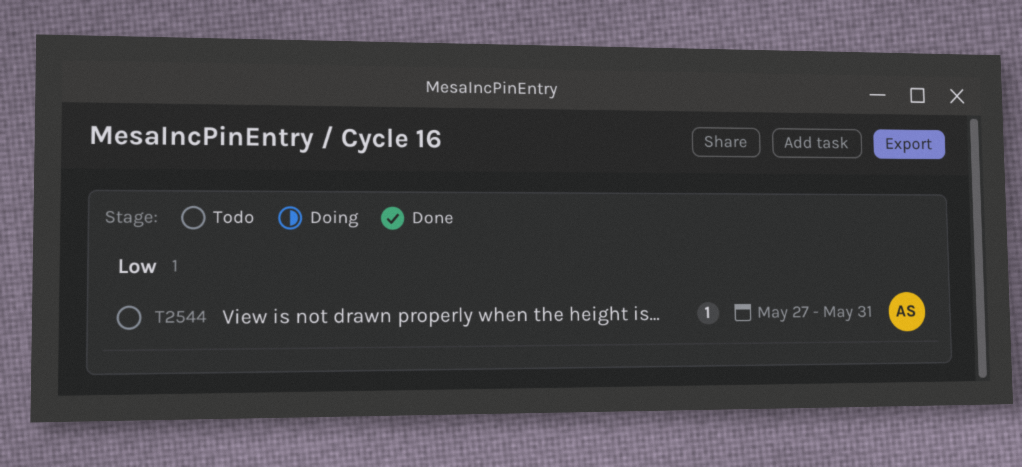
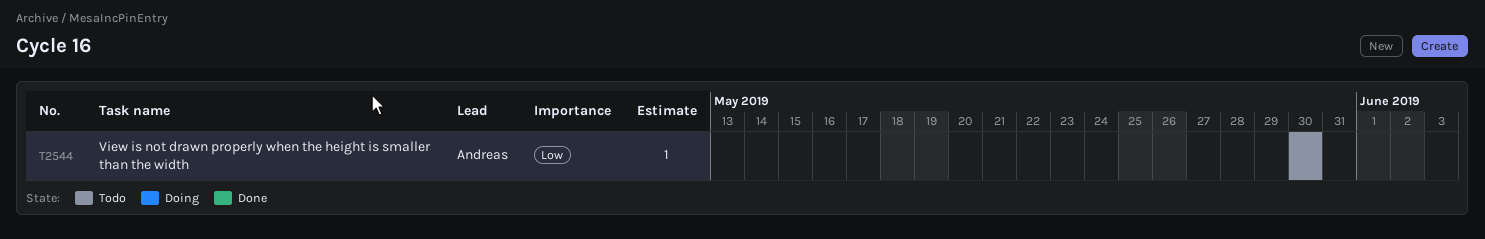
T2544, start: May 27 -> May 30
T2544, due: May 31 -> May 30

